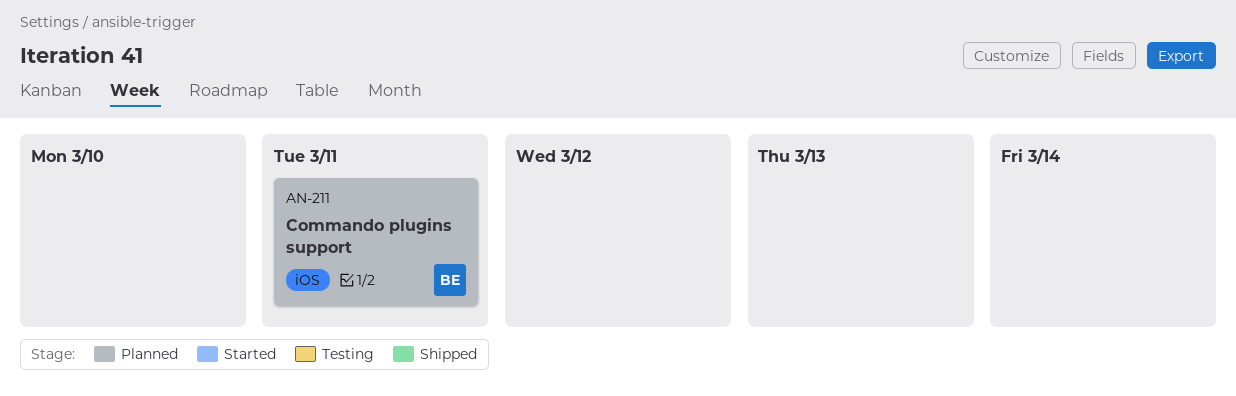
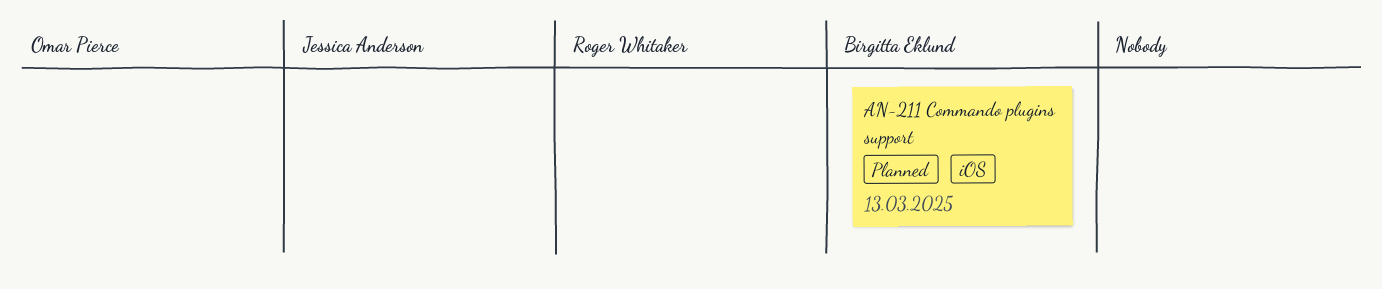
AN-211, due: Mar 11 -> Mar 13

